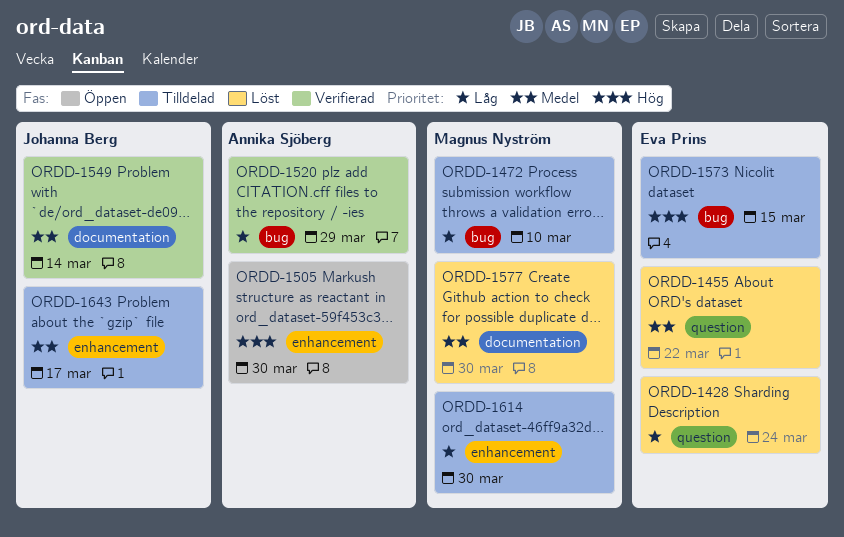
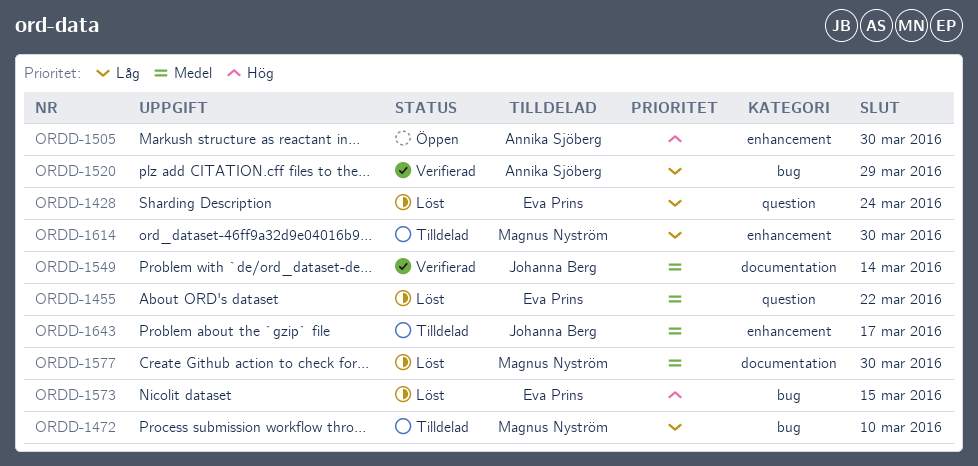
ORDD-1573, status: Tilldelad -> Löst

